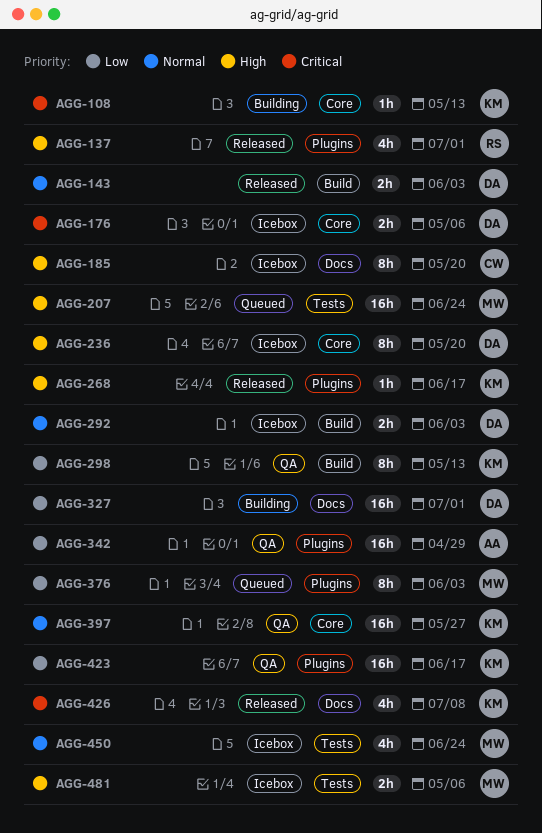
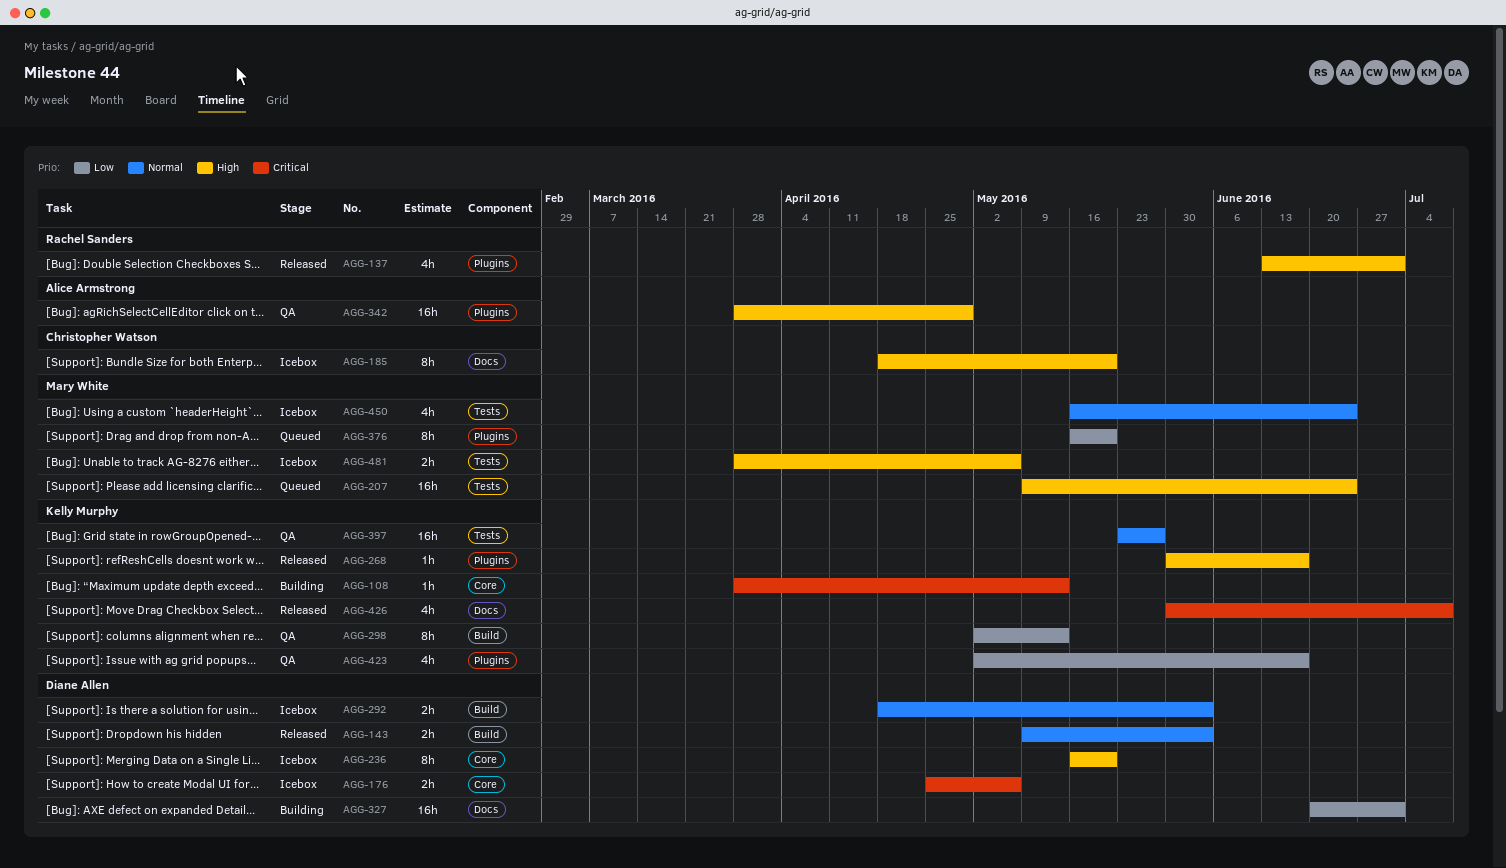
AGG-342, priority: Low -> High
AGG-376, due: Jun 3 -> May 20
AGG-397, label: Core -> Tests
AGG-423, estimate: 16h -> 4h

